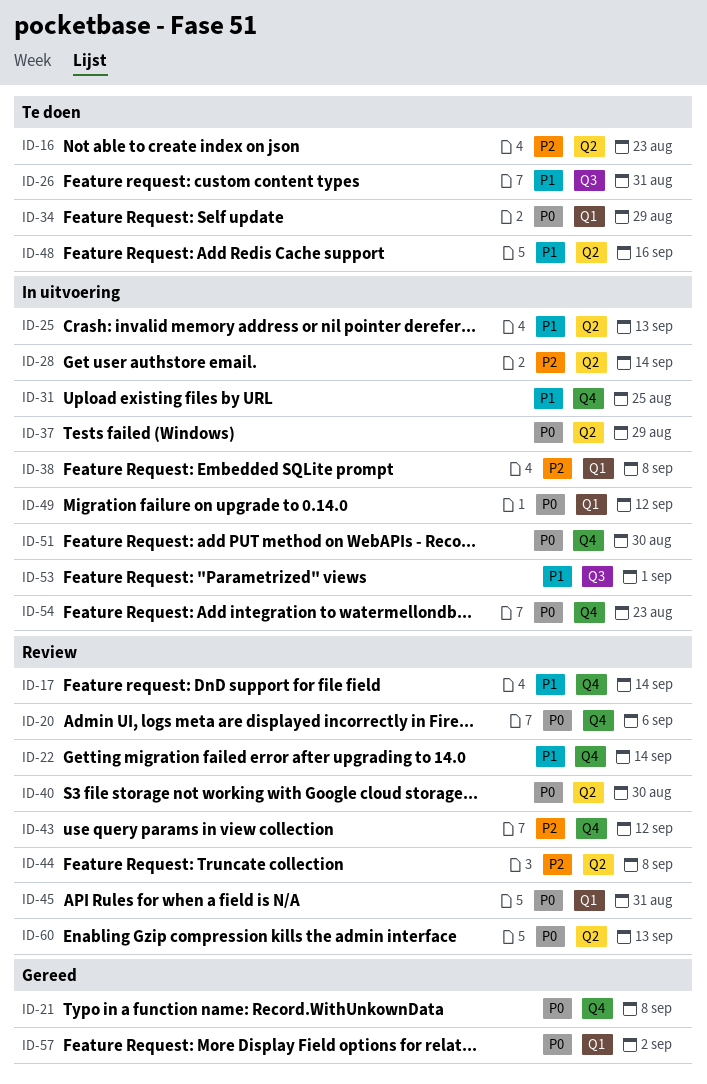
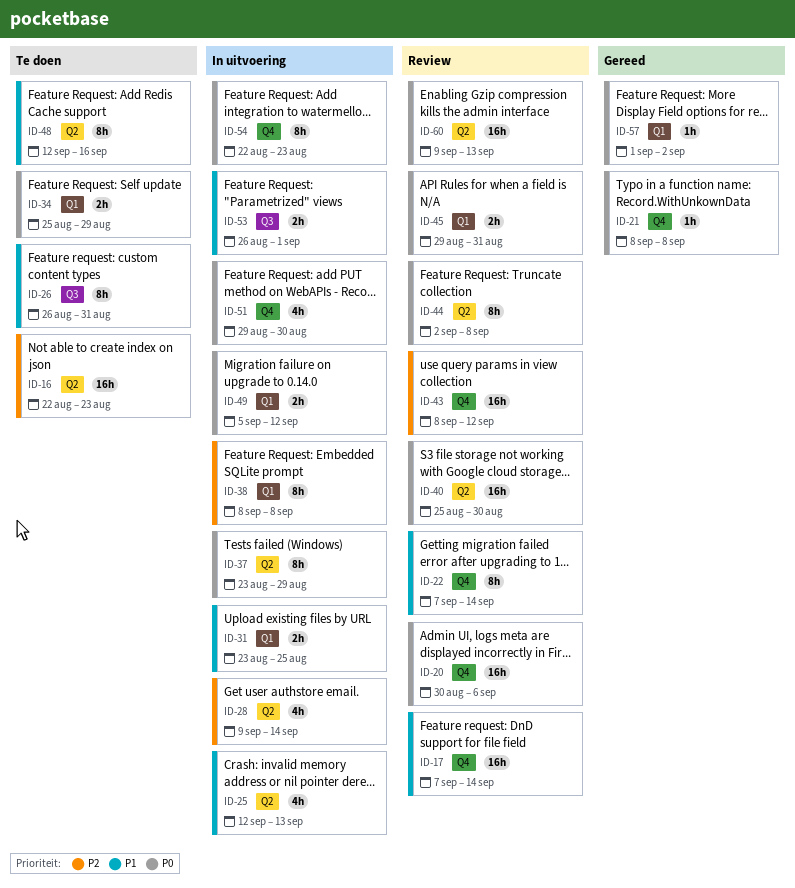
ID-31, label: Q4 -> Q1
ID-44, priority: P2 -> P0

